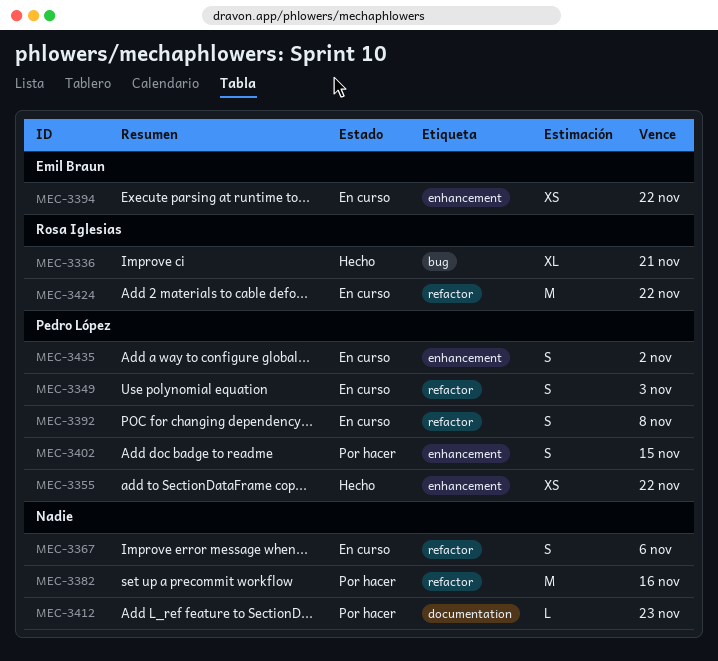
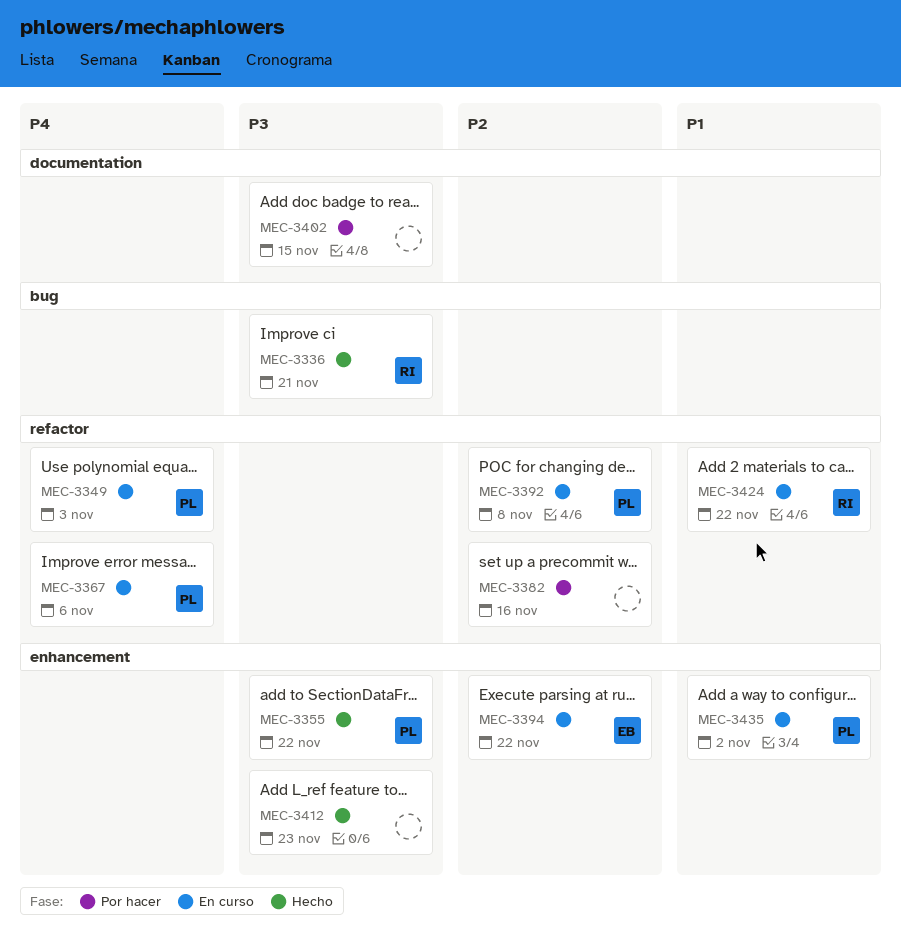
MEC-3367, owner: none -> Pedro López
MEC-3402, owner: Pedro López -> none
MEC-3402, label: enhancement -> documentation
MEC-3412, status: Por hacer -> Hecho
MEC-3412, label: documentation -> enhancement

